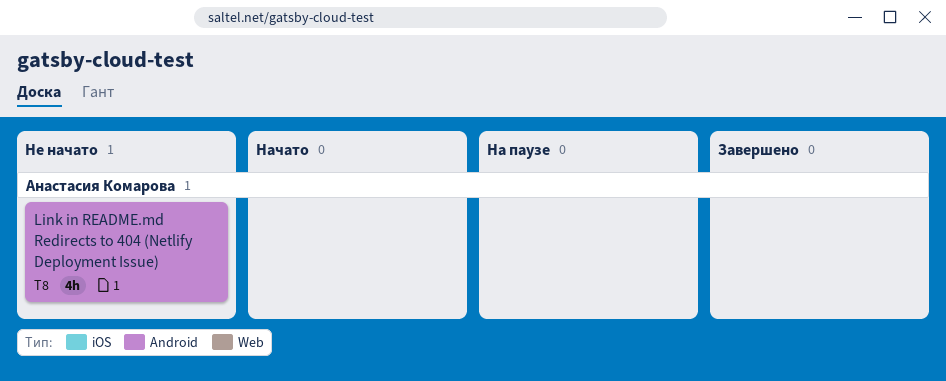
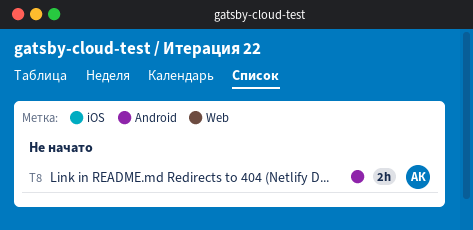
T8, estimate: 4h -> 2h

